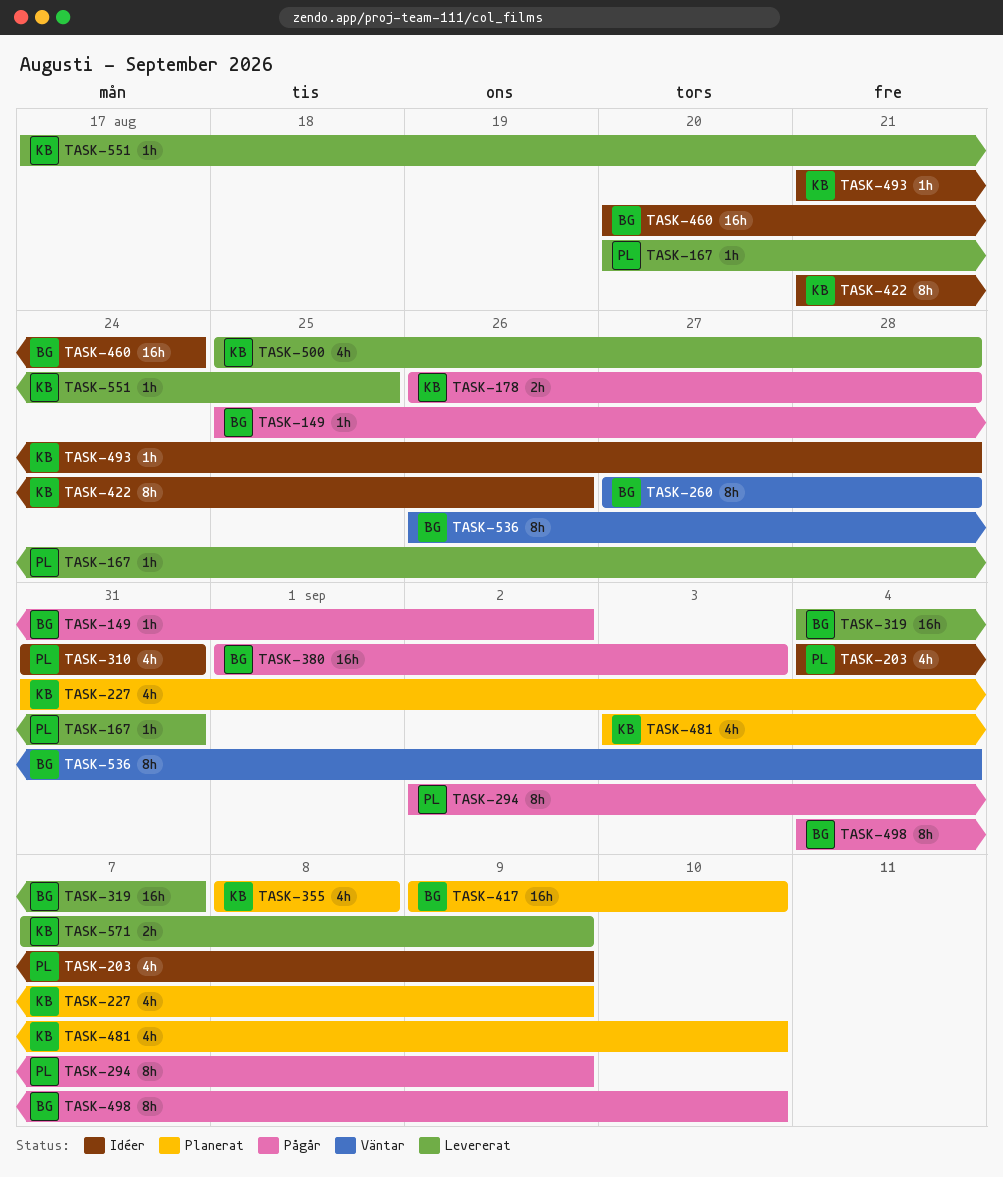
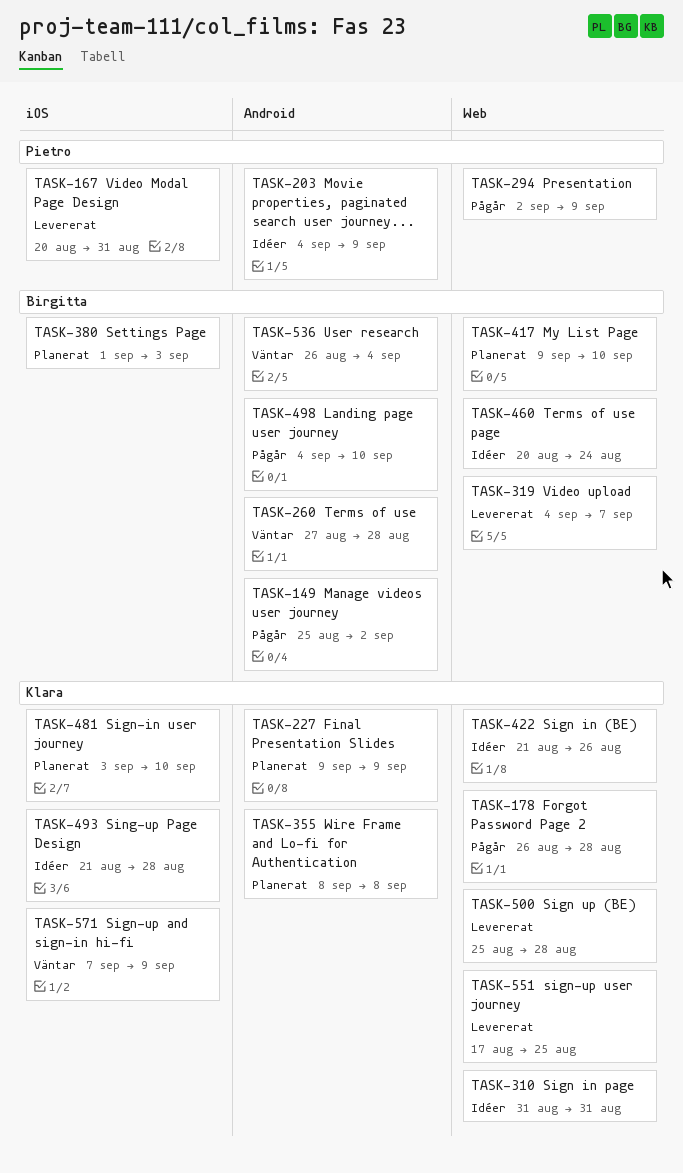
TASK-227, start: Aug 31 -> Sep 9
TASK-310, owner: Pietro -> Klara
TASK-380, status: Pågår -> Planerat
TASK-571, status: Levererat -> Väntar

